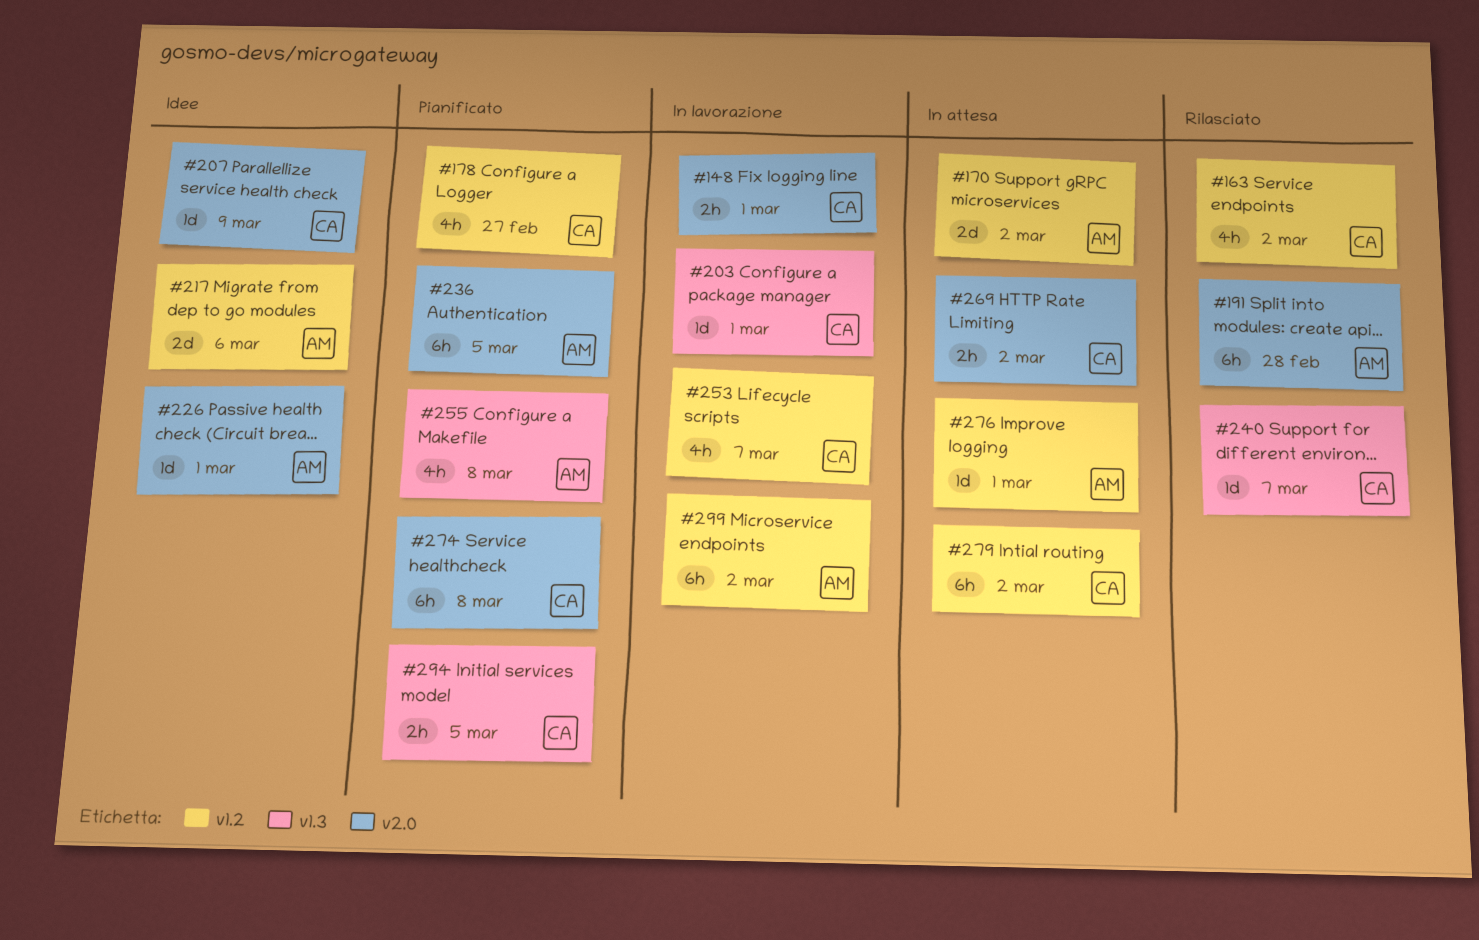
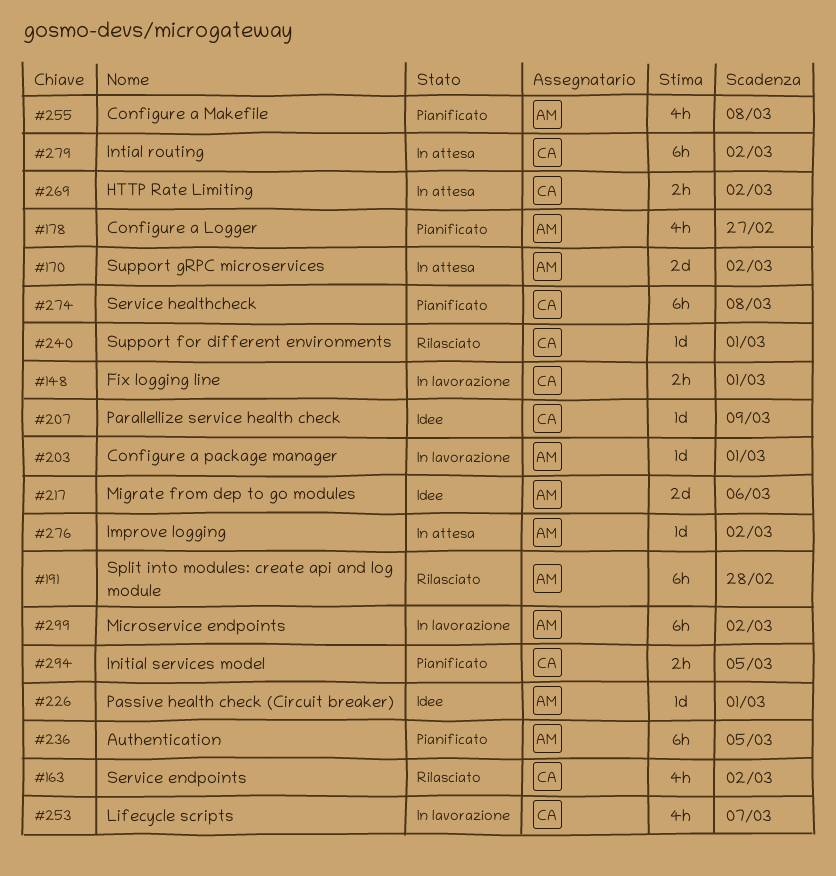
#178, owner: CA -> AM
#203, owner: CA -> AM
#240, due: Mar 7 -> Mar 1
#276, due: Mar 1 -> Mar 2

